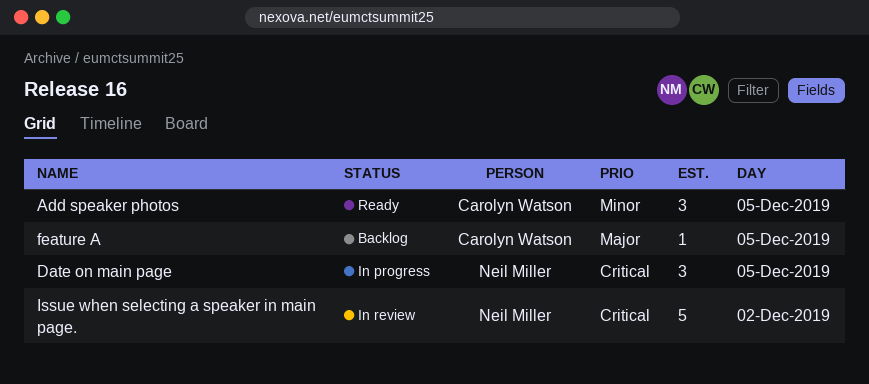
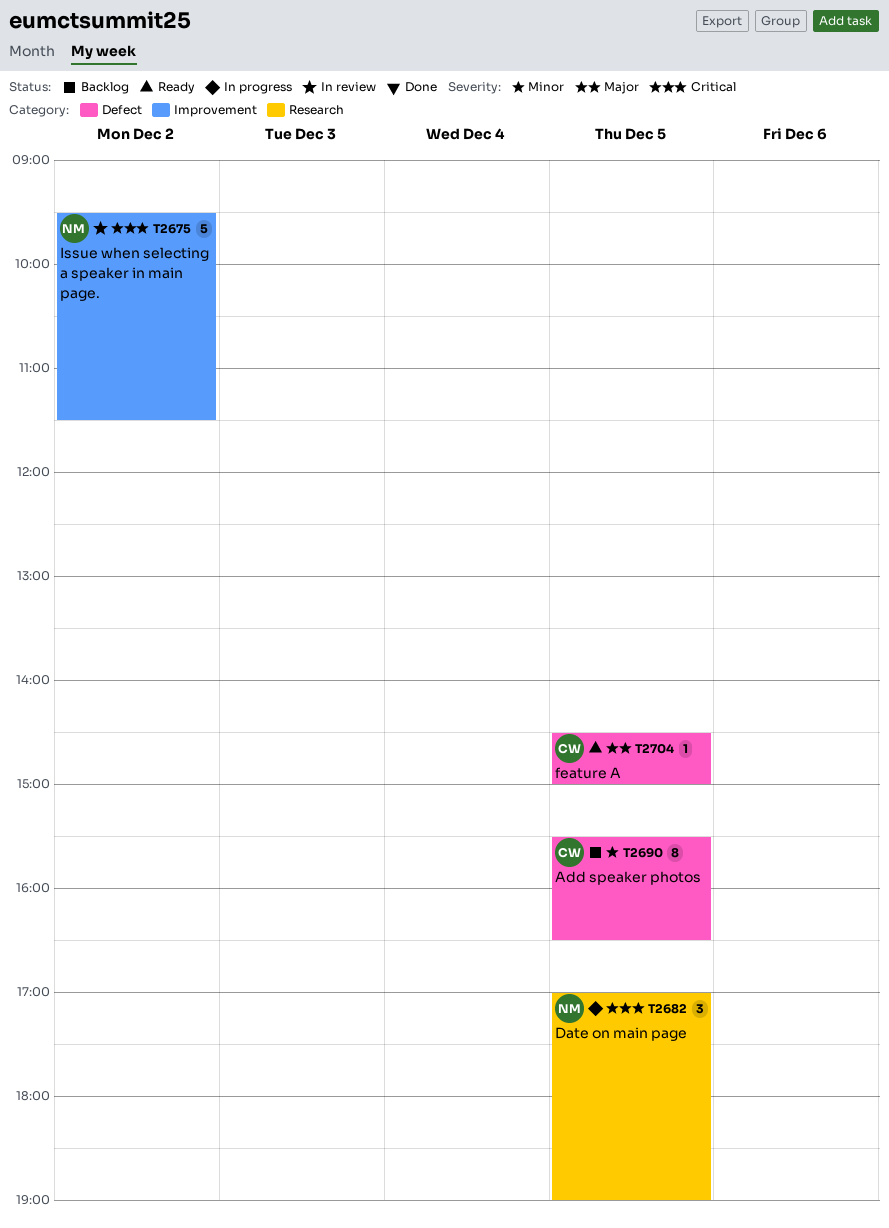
Add speaker photos, status: Ready -> Backlog
Add speaker photos, estimate: 3 -> 8
feature A, status: Backlog -> Ready

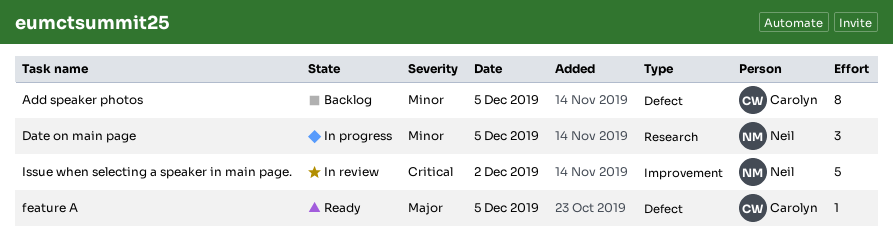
Date on main page, priority: Critical -> Minor

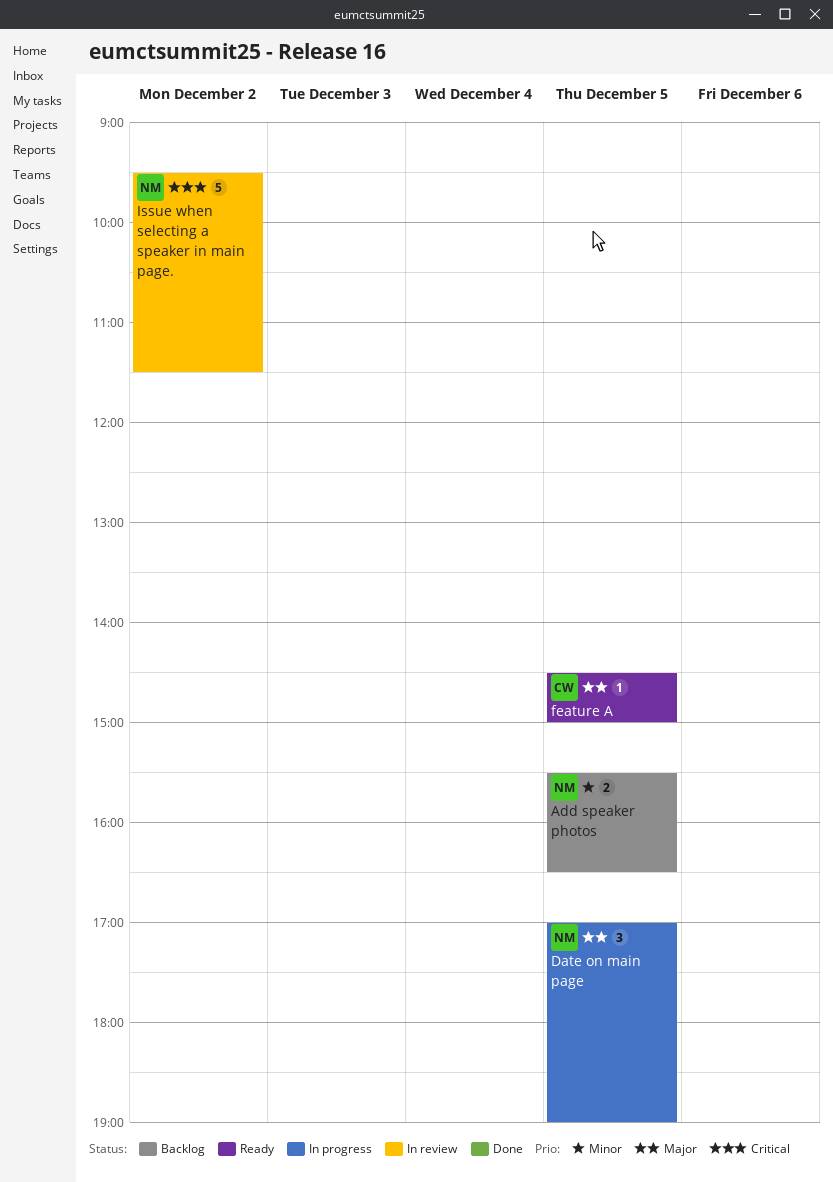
Add speaker photos, owner: Carolyn -> Neil
Add speaker photos, estimate: 8 -> 2
Date on main page, priority: Minor -> Major

